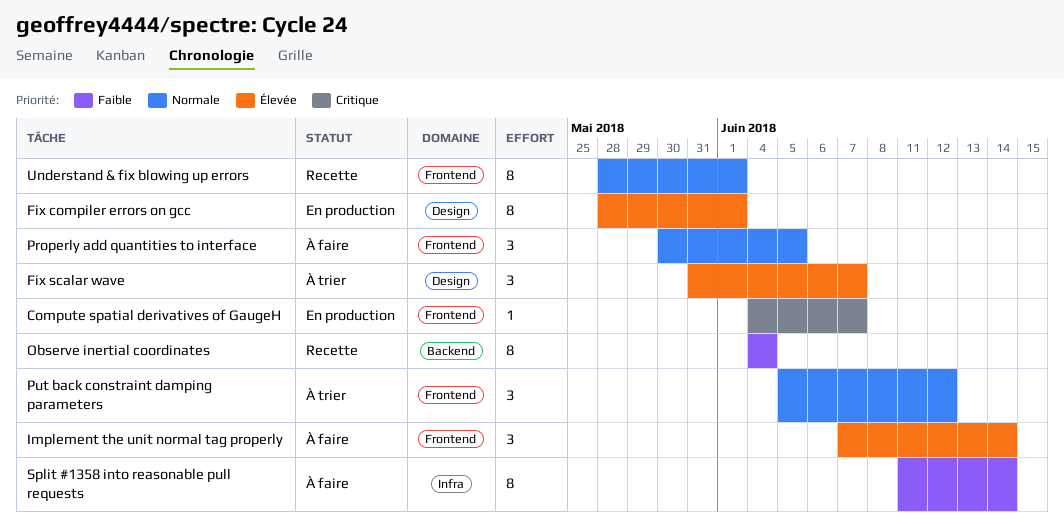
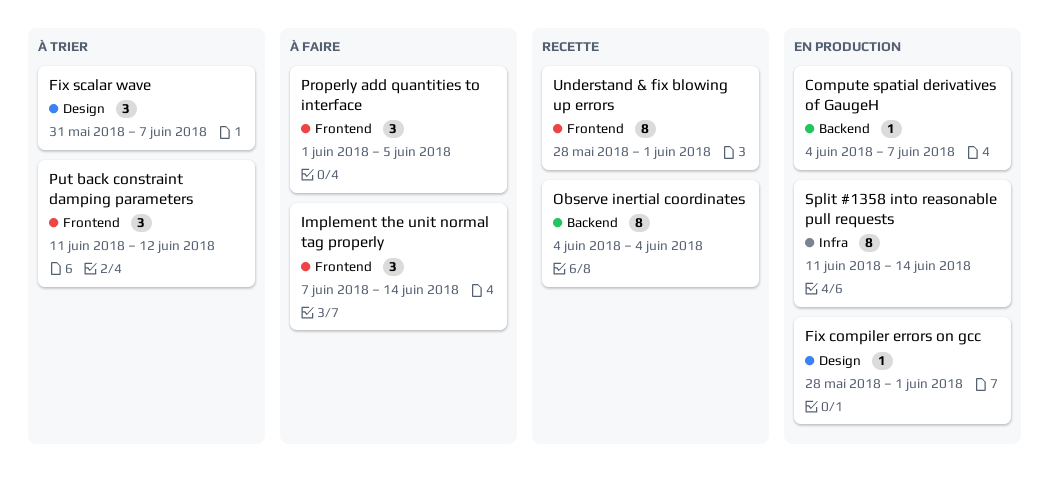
Compute spatial derivatives of GaugeH, label: Frontend -> Backend
Fix compiler errors on gcc, estimate: 8 -> 1
Properly add quantities to interface, start: May 30 -> Jun 1
Put back constraint damping parameters, start: Jun 5 -> Jun 11
Split #1358 into reasonable pull requests, status: À faire -> En production

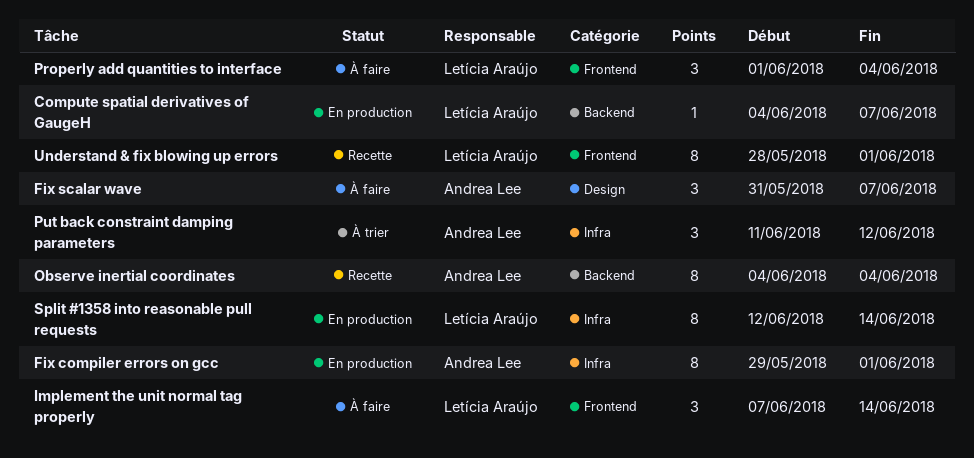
Fix compiler errors on gcc, label: Design -> Infra
Fix compiler errors on gcc, estimate: 1 -> 8
Fix compiler errors on gcc, start: May 28 -> May 29
Fix scalar wave, status: À trier -> À faire
Properly add quantities to interface, due: Jun 5 -> Jun 4
Put back constraint damping parameters, label: Frontend -> Infra
Split #1358 into reasonable pull requests, start: Jun 11 -> Jun 12

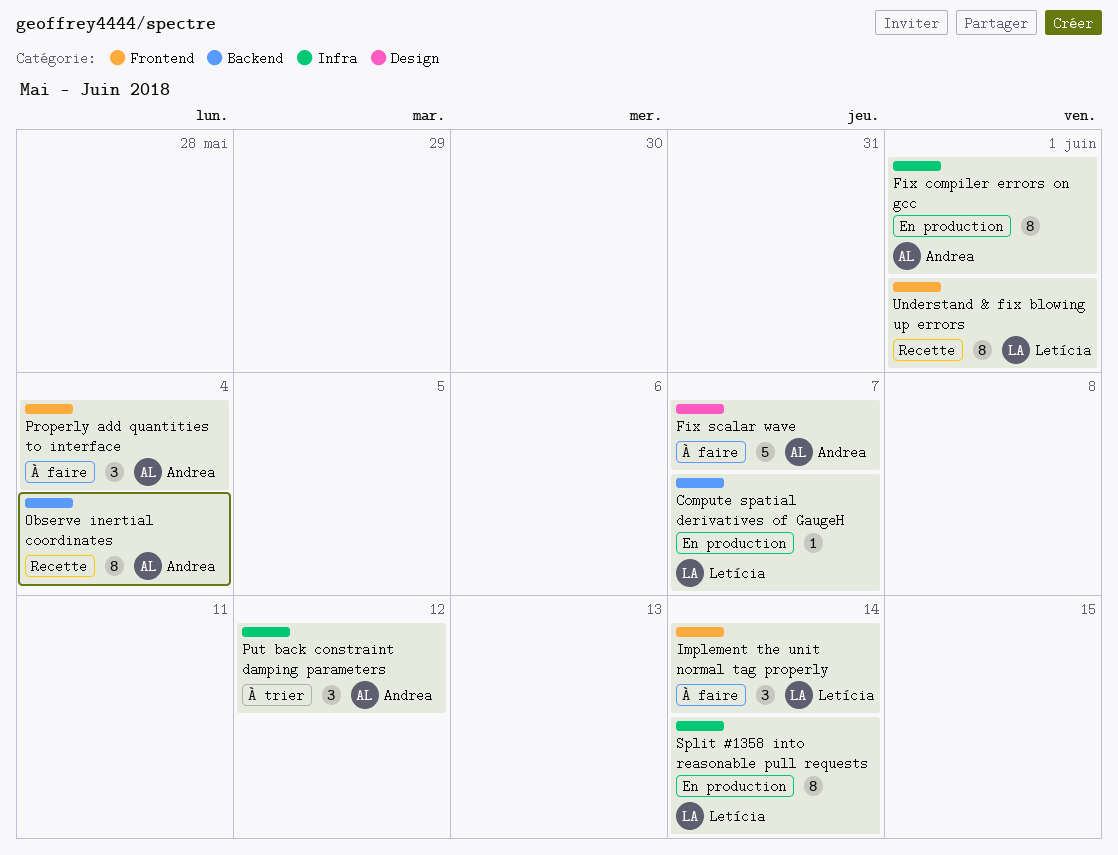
Fix scalar wave, estimate: 3 -> 5
Properly add quantities to interface, owner: Letícia Araújo -> Andrea Lee

